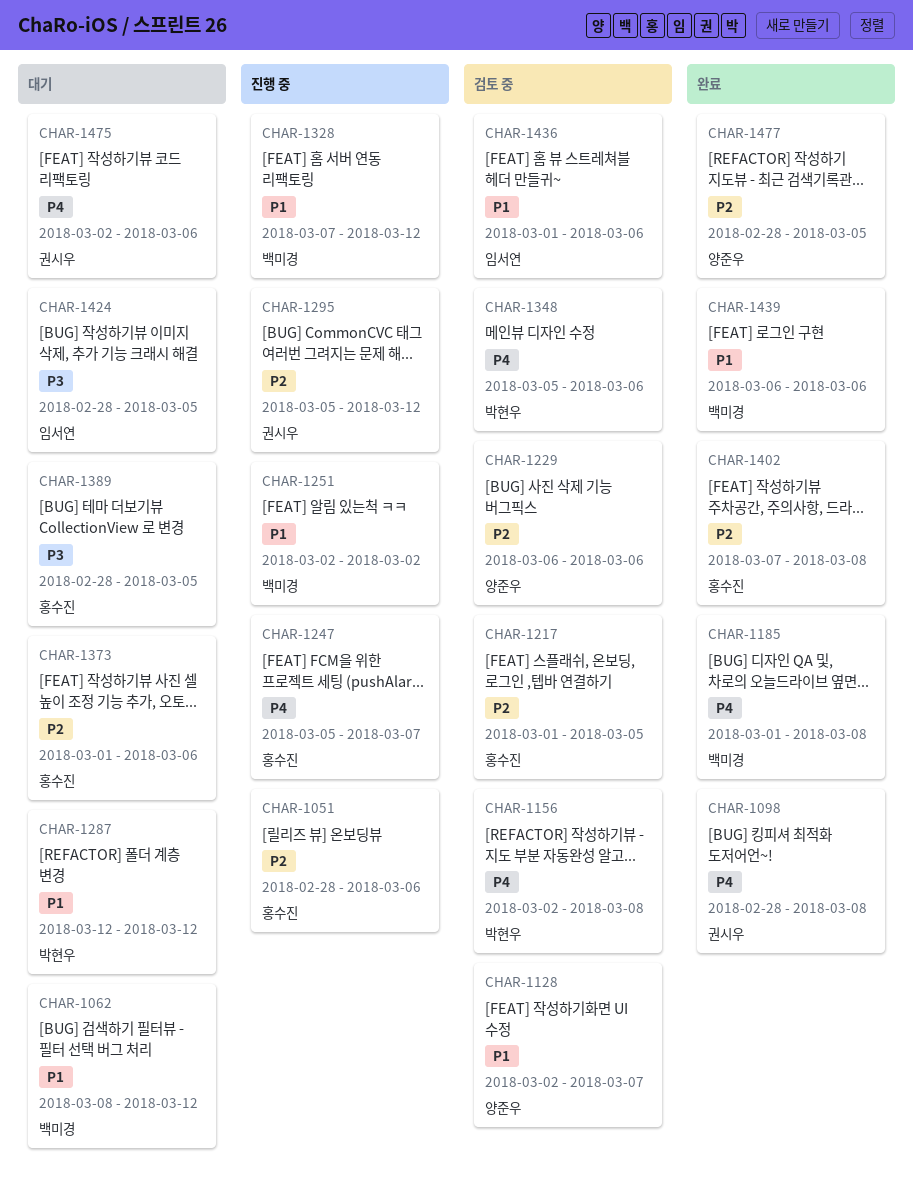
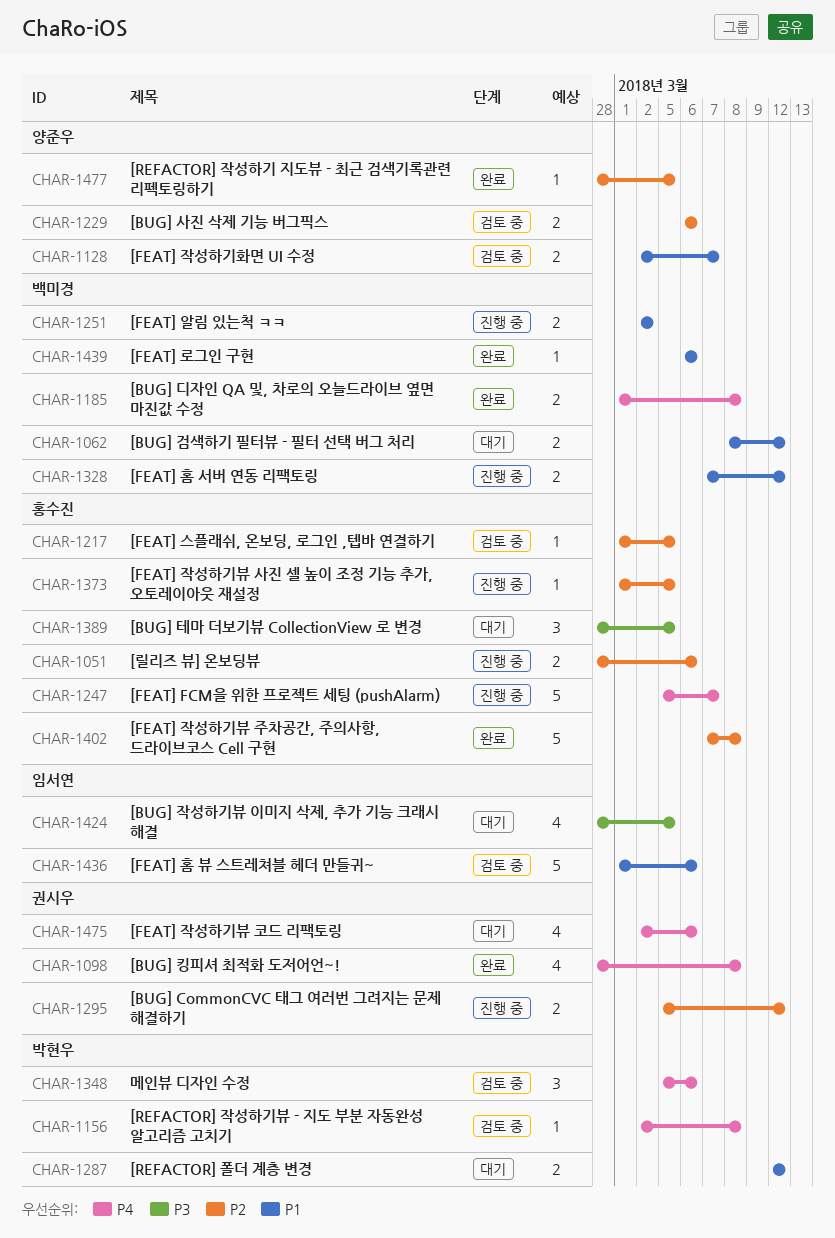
CHAR-1373, status: 대기 -> 진행 중
CHAR-1373, due: Mar 6 -> Mar 5

